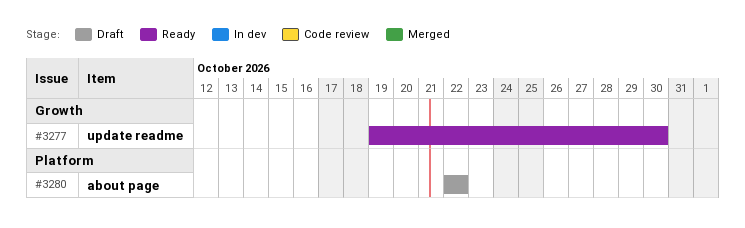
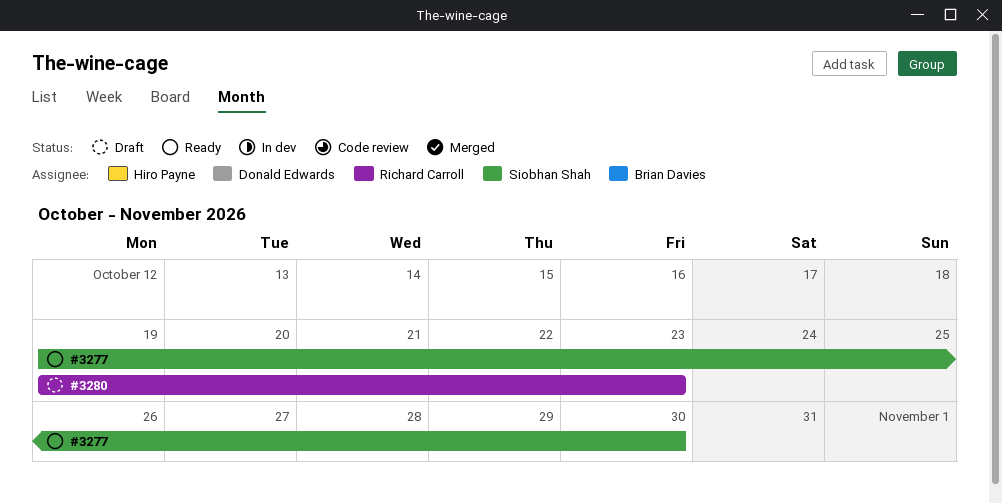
#3280, start: Oct 22 -> Oct 19
#3280, due: Oct 22 -> Oct 23

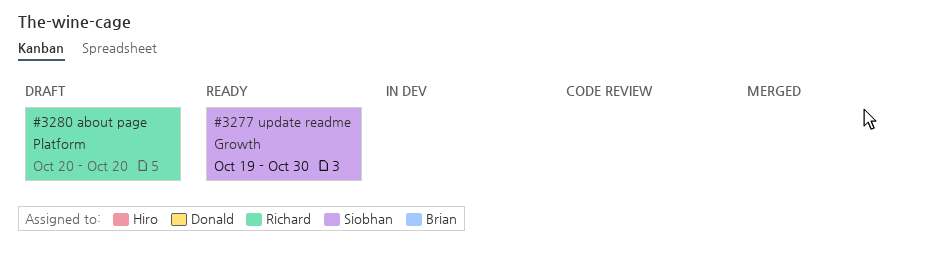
#3280, start: Oct 19 -> Oct 20
#3280, due: Oct 23 -> Oct 20

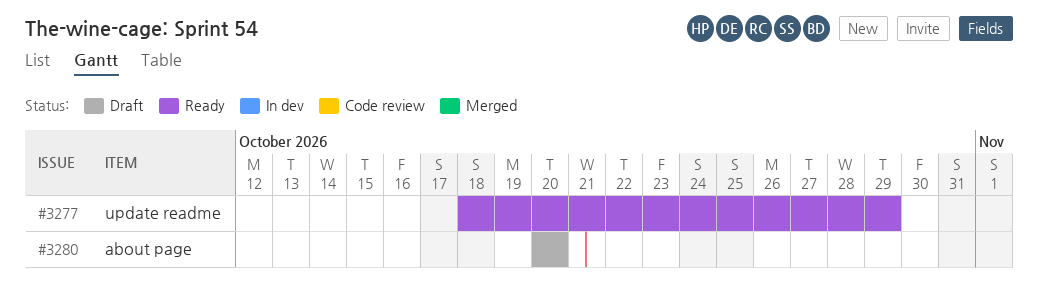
#3277, start: Oct 19 -> Oct 18
#3277, due: Oct 30 -> Oct 29

